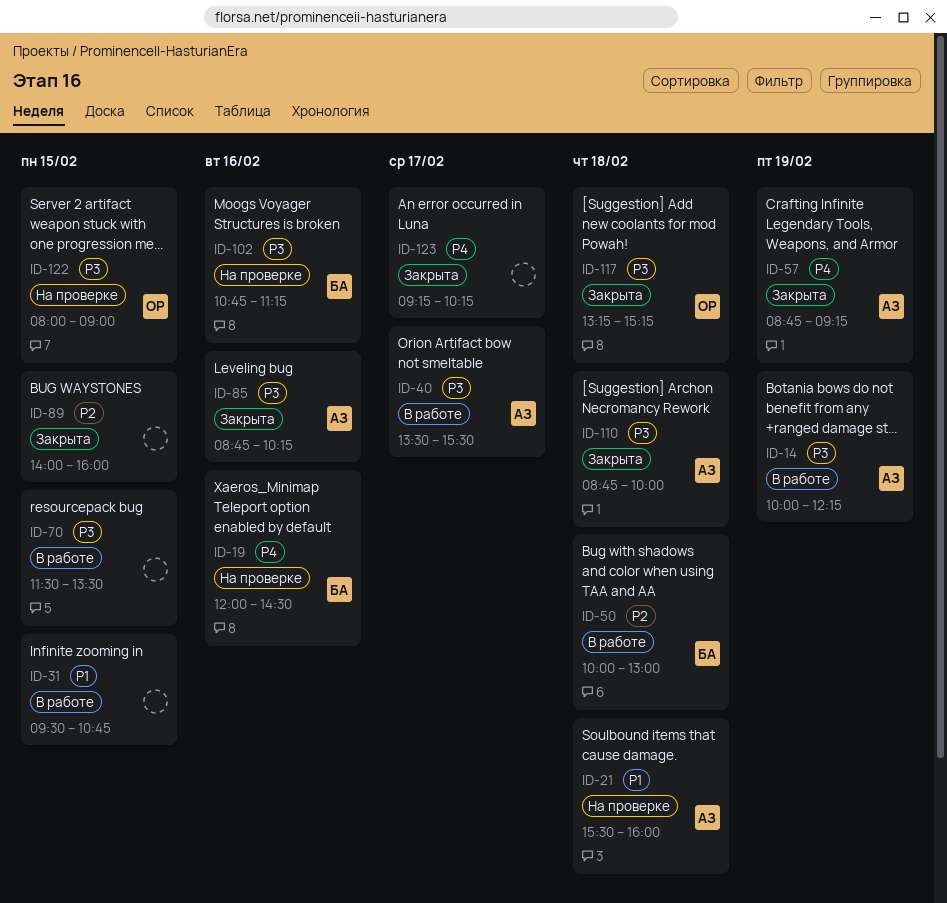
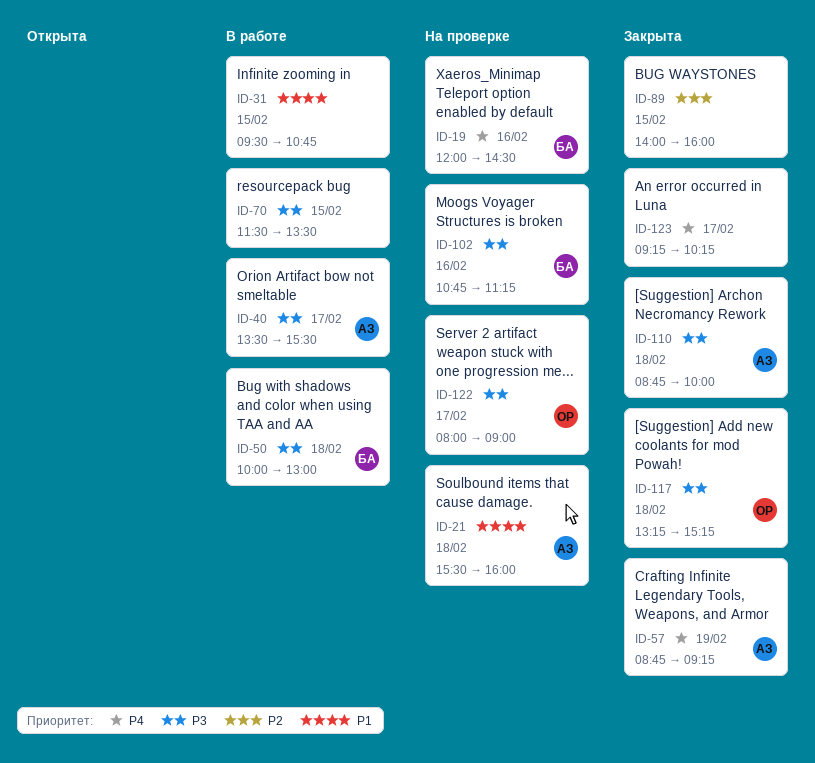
ID-14: present -> none
ID-50, priority: P2 -> P3
ID-85: present -> none
ID-122, day: Feb 15 -> Feb 17

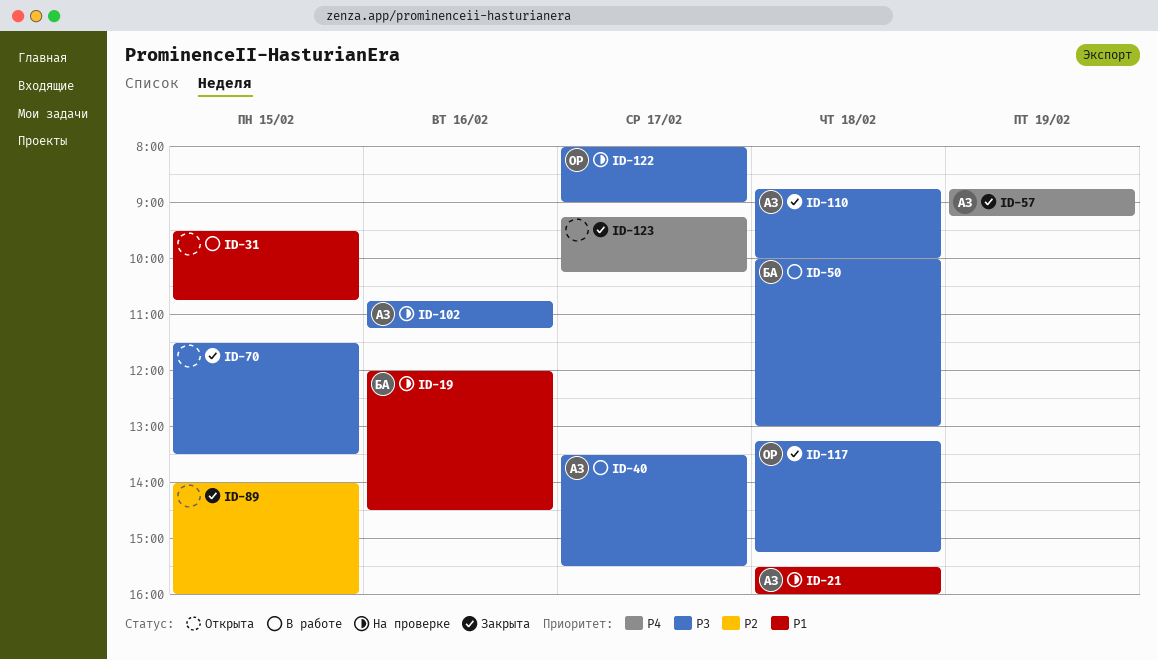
ID-19, priority: P4 -> P1
ID-70, status: В работе -> Закрыта
ID-102, owner: БА -> АЗ

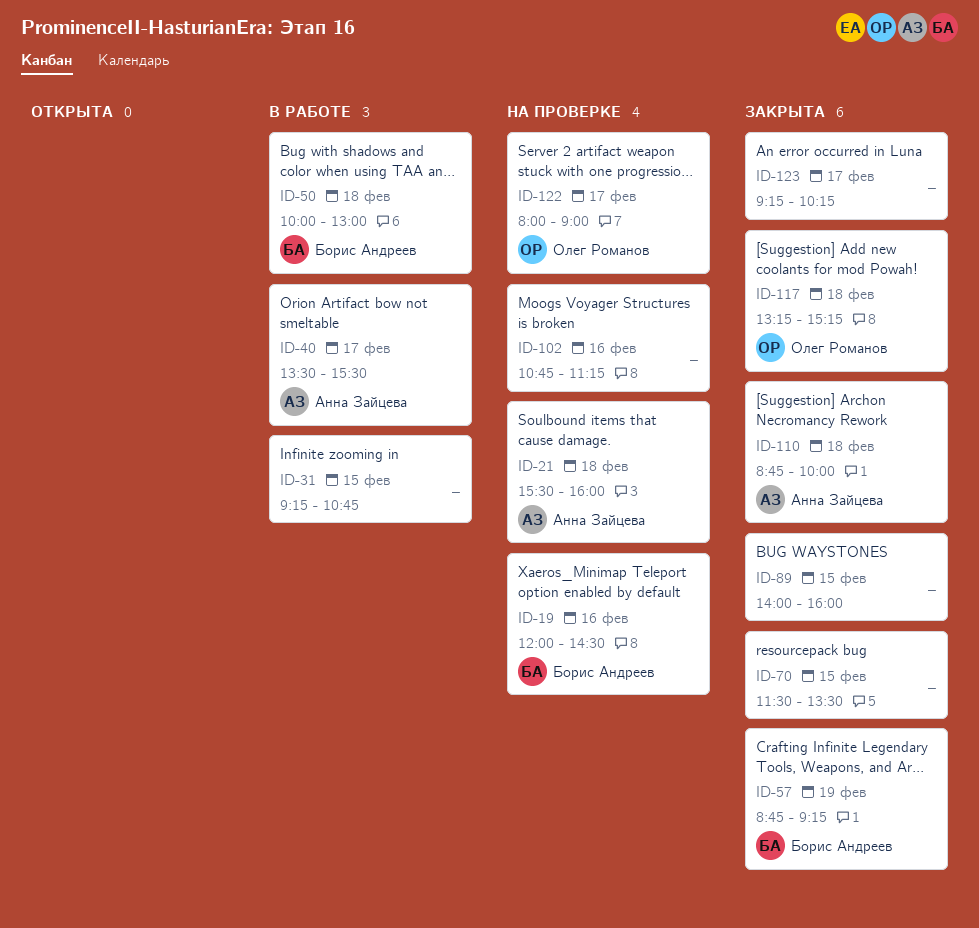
ID-31, begins: 09:30 -> 09:15
ID-57, owner: Анна Зайцева -> Борис Андреев
ID-102, owner: Анна Зайцева -> none

